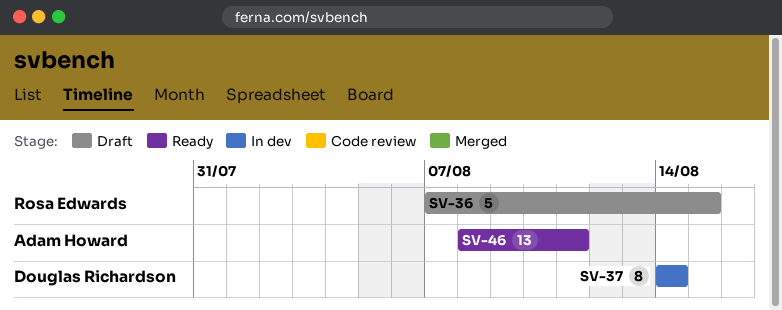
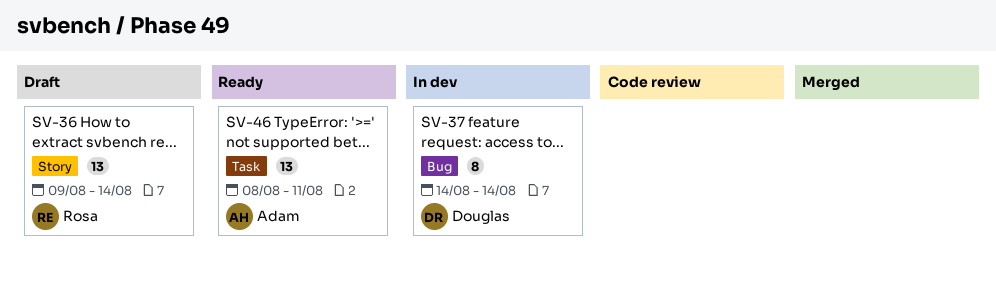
SV-36, estimate: 5 -> 13
SV-36, start: Aug 7 -> Aug 9
SV-36, due: Aug 15 -> Aug 14

